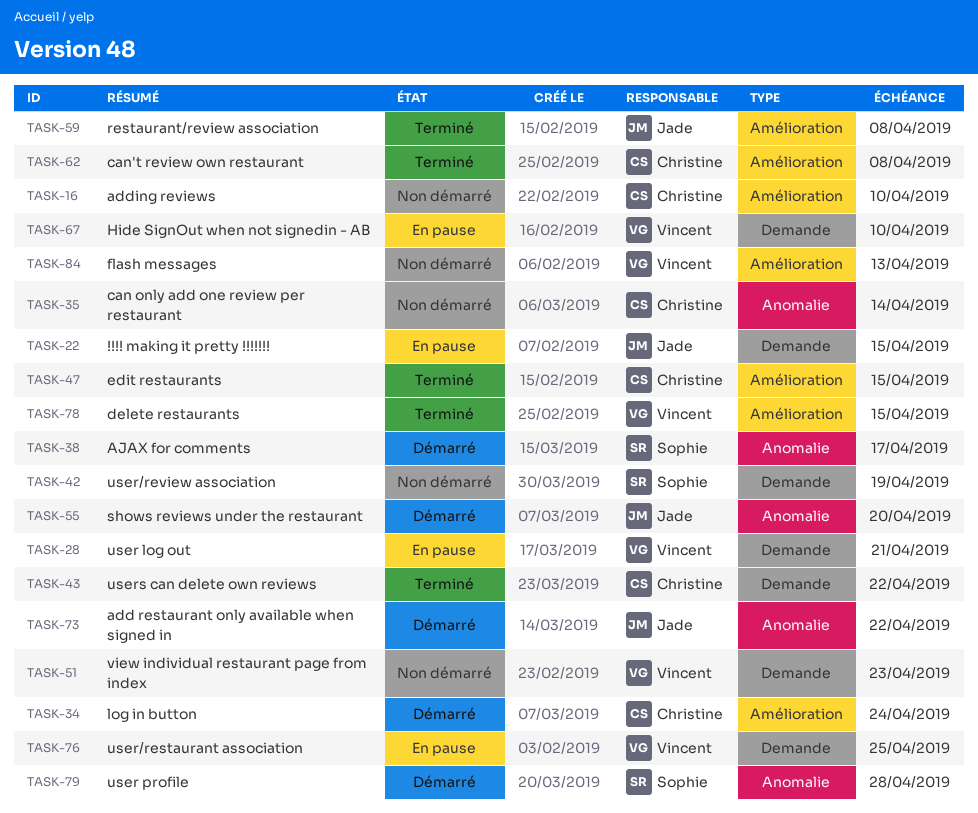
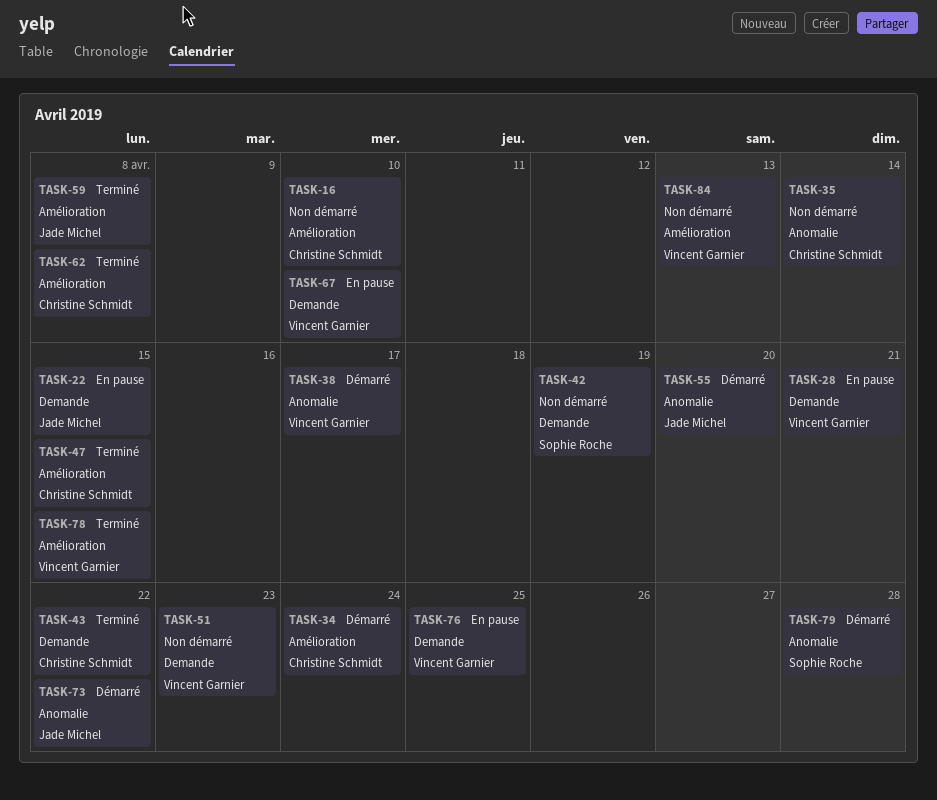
TASK-38, owner: Sophie Roche -> Vincent Garnier

